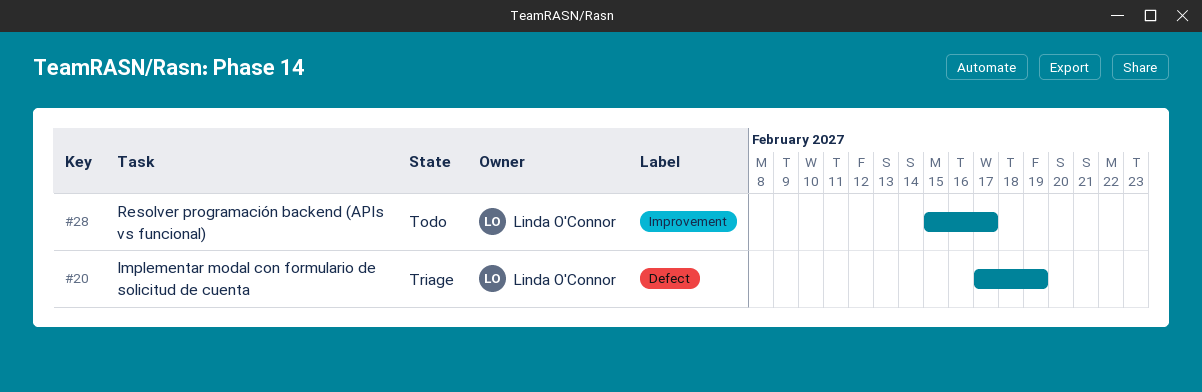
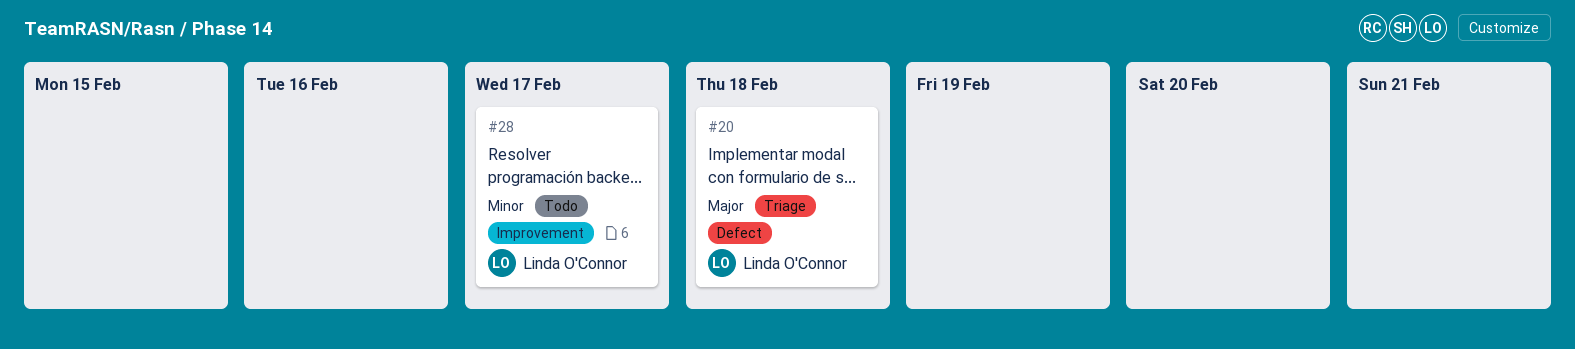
#20, due: Feb 19 -> Feb 18

